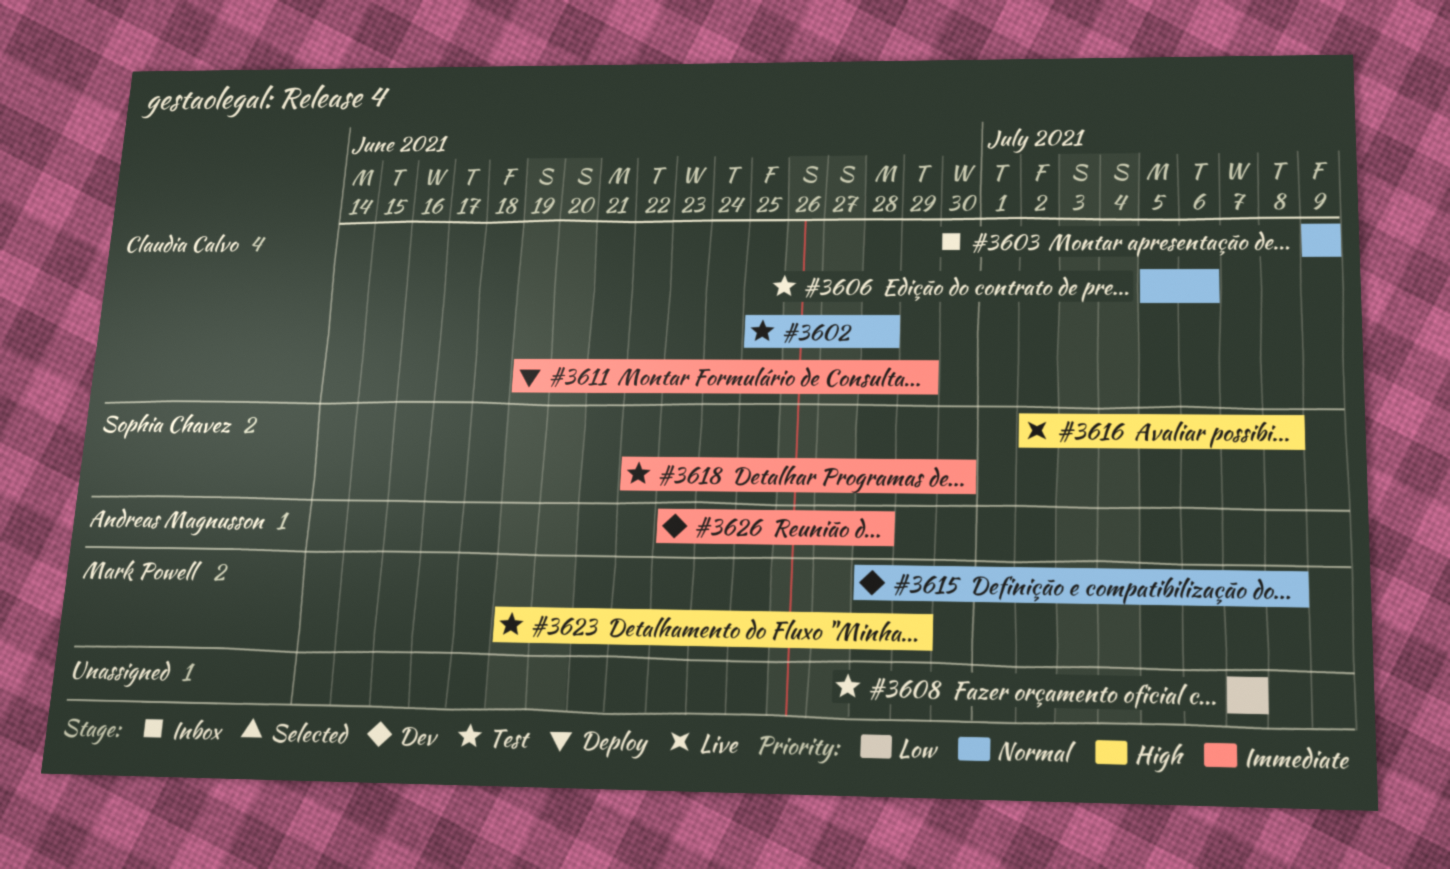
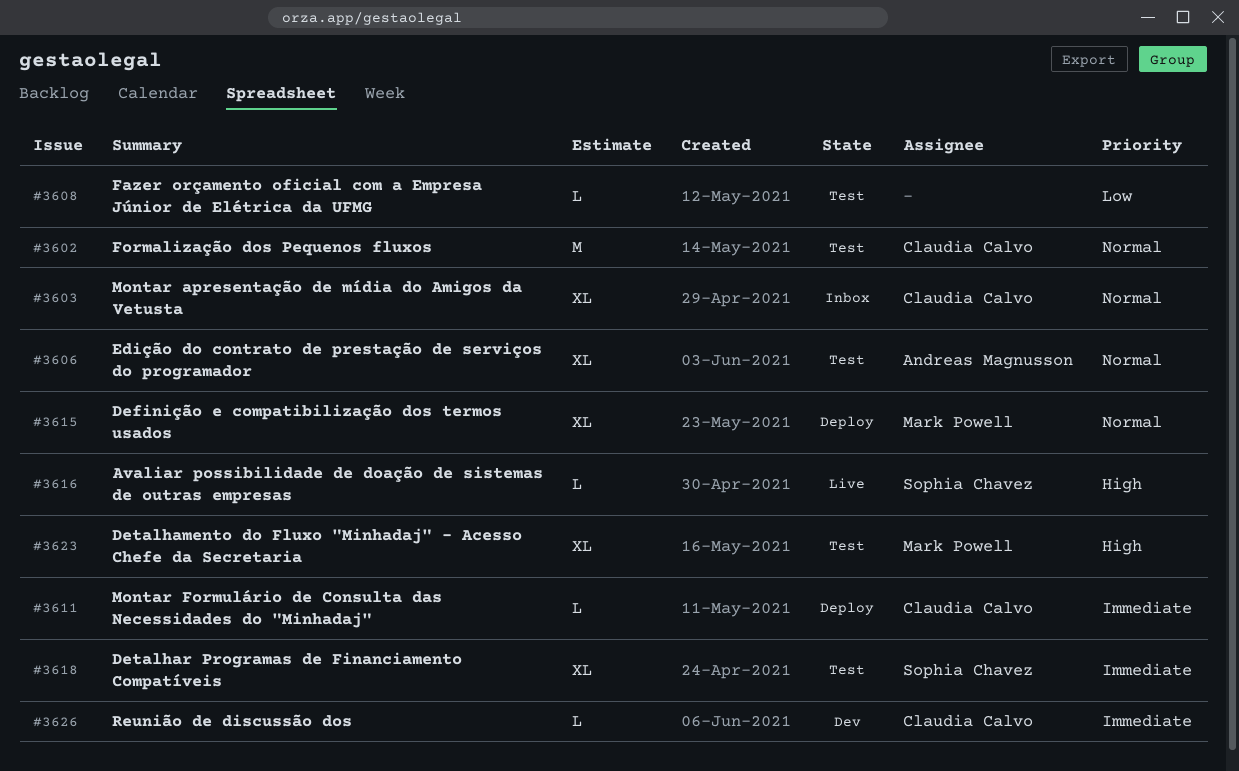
#3606, owner: Claudia Calvo -> Andreas Magnusson
#3615, status: Dev -> Deploy
#3626, owner: Andreas Magnusson -> Claudia Calvo

